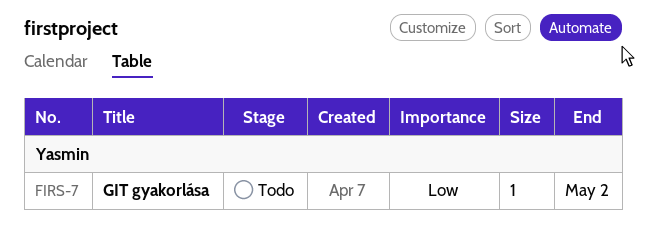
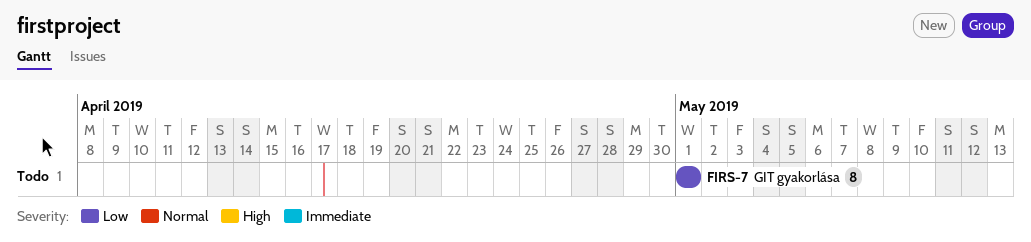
FIRS-7, estimate: 1 -> 8
FIRS-7, due: May 2 -> May 1

